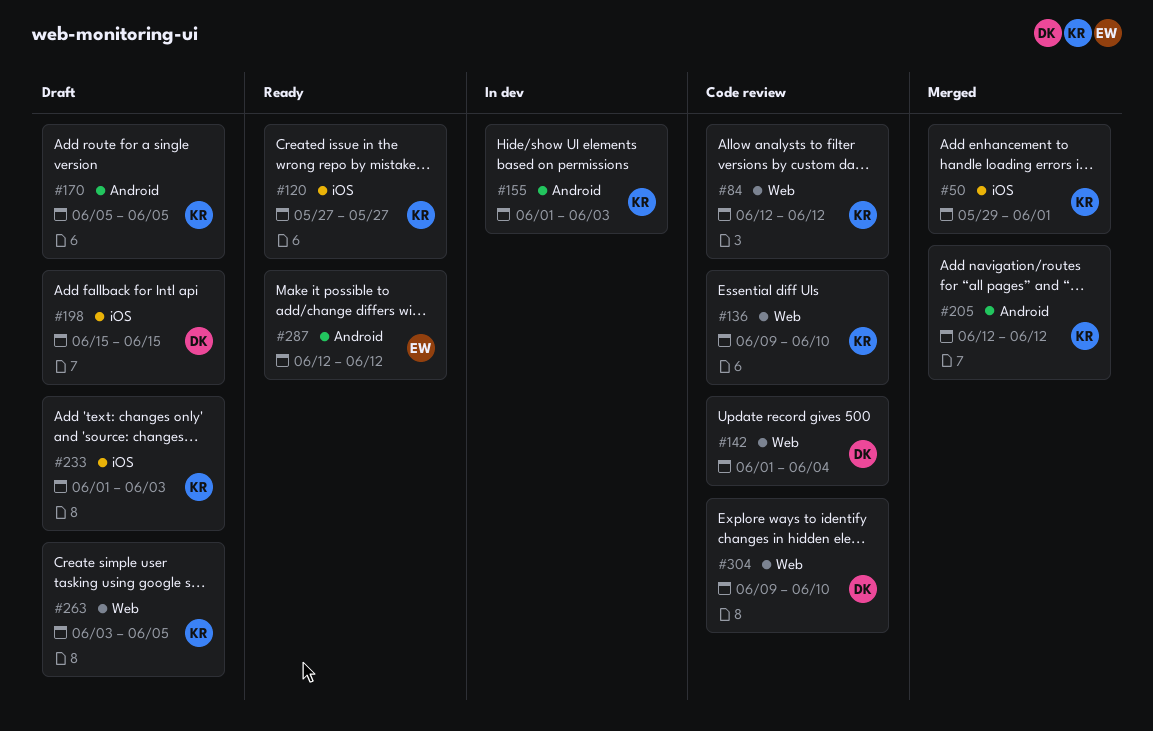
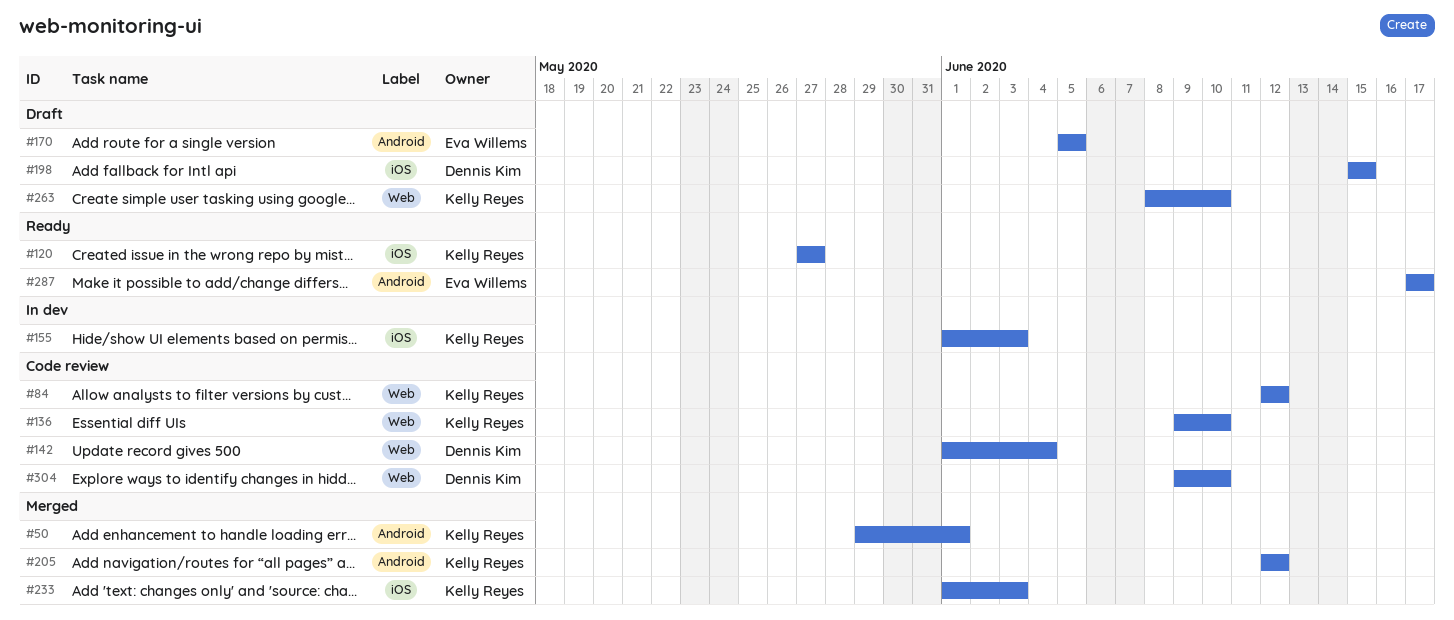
#50, label: iOS -> Android
#155, label: Android -> iOS
#170, owner: Kelly Reyes -> Eva Willems
#233, status: Draft -> Merged
#263, start: Jun 3 -> Jun 8
#263, due: Jun 5 -> Jun 10
#287, start: Jun 12 -> Jun 17
#287, due: Jun 12 -> Jun 17

